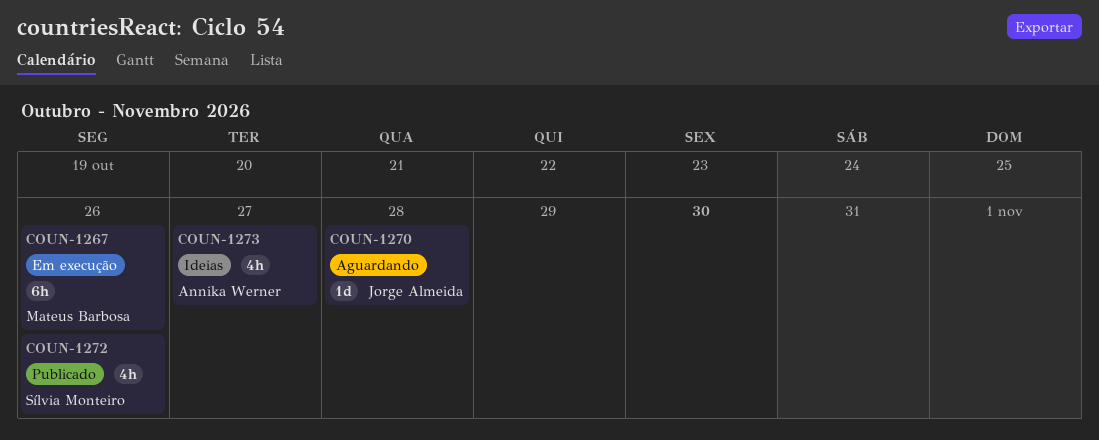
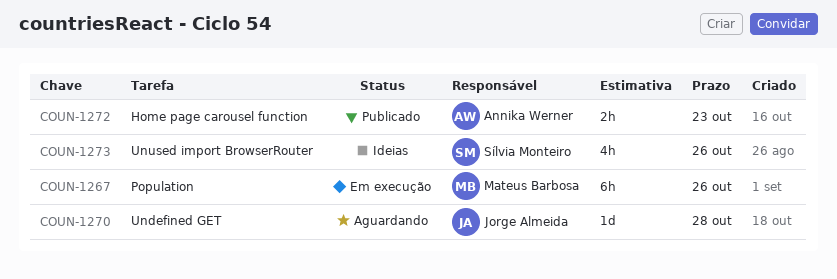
COUN-1272, owner: Sílvia Monteiro -> Annika Werner
COUN-1272, estimate: 4h -> 2h
COUN-1272, due: Oct 26 -> Oct 23
COUN-1273, owner: Annika Werner -> Sílvia Monteiro
COUN-1273, due: Oct 27 -> Oct 26

